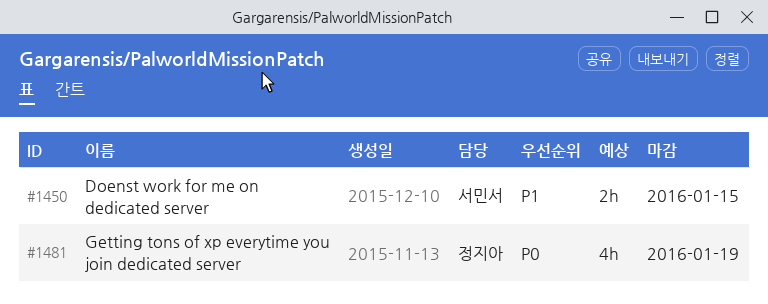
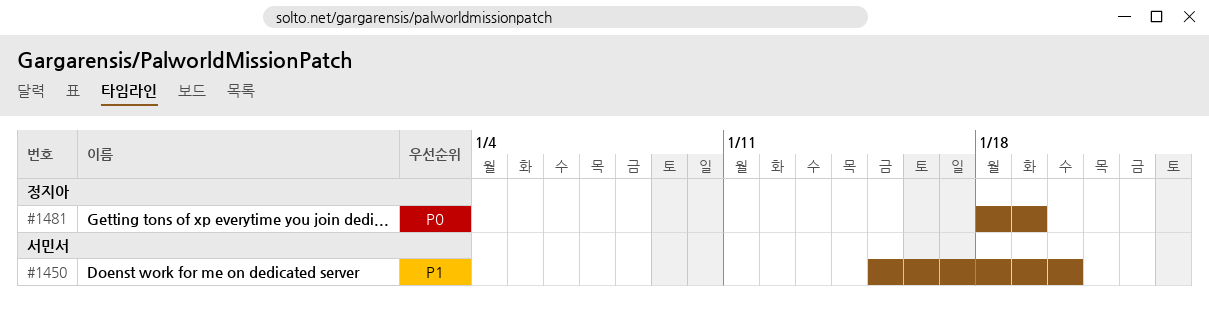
#1450, due: Jan 15 -> Jan 20

